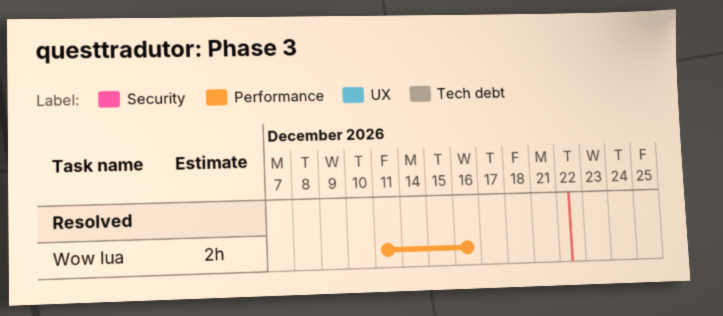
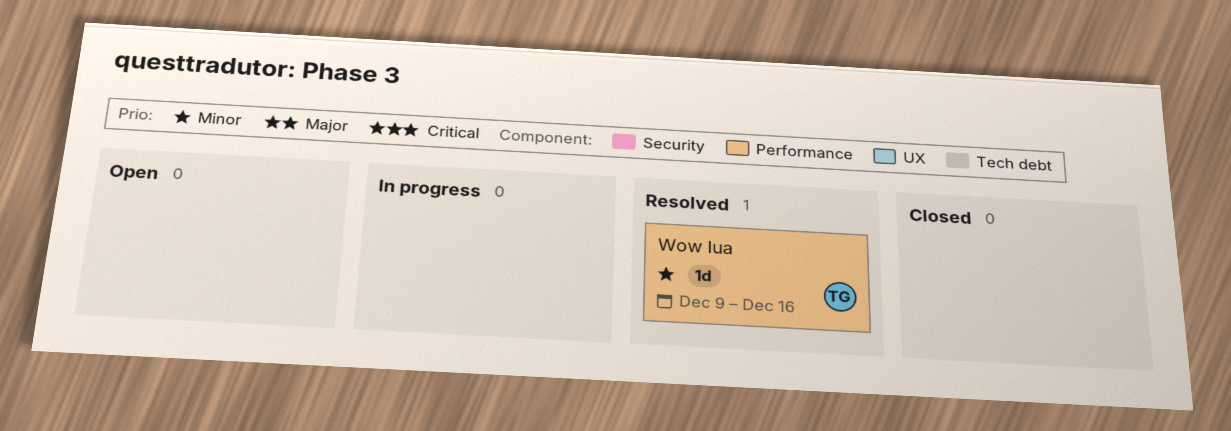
Wow lua, estimate: 2h -> 1d
Wow lua, start: Dec 11 -> Dec 9

